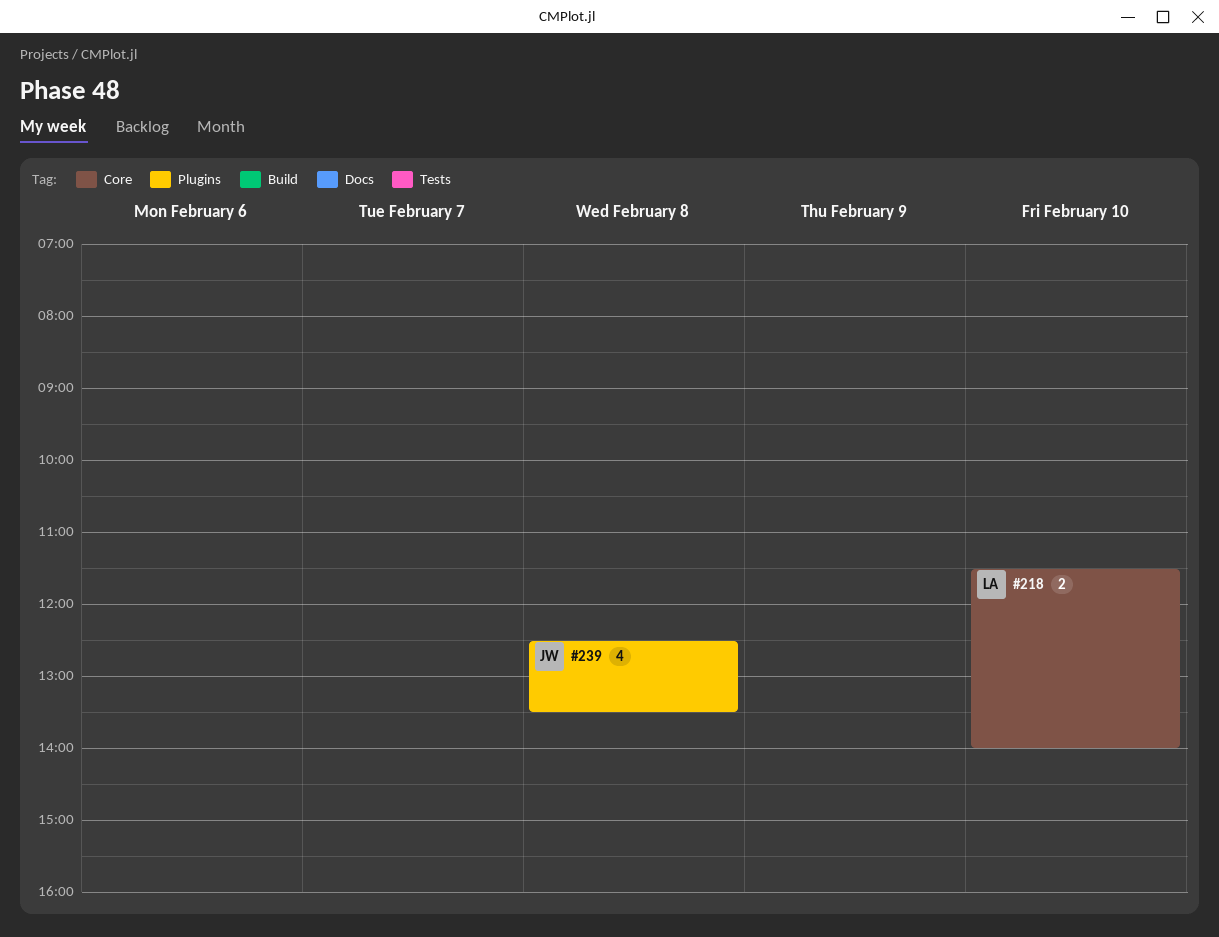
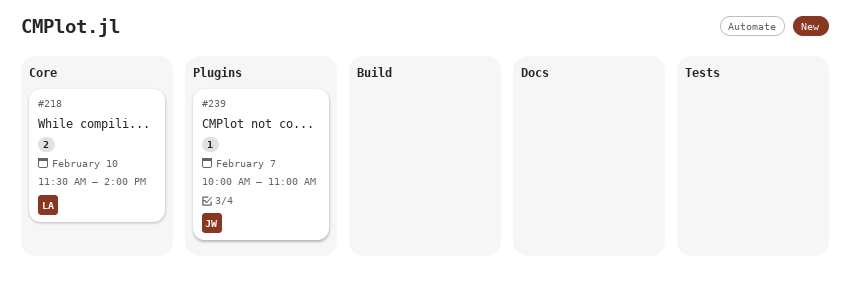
#239, estimate: 4 -> 1
#239, day: Feb 8 -> Feb 7
#239, begins: 12:30 -> 10:00
#239, ends: 13:30 -> 11:00

